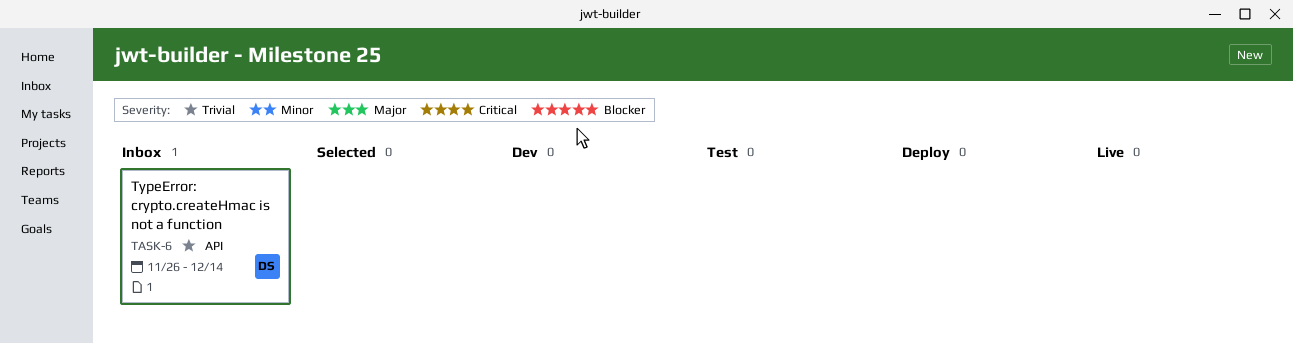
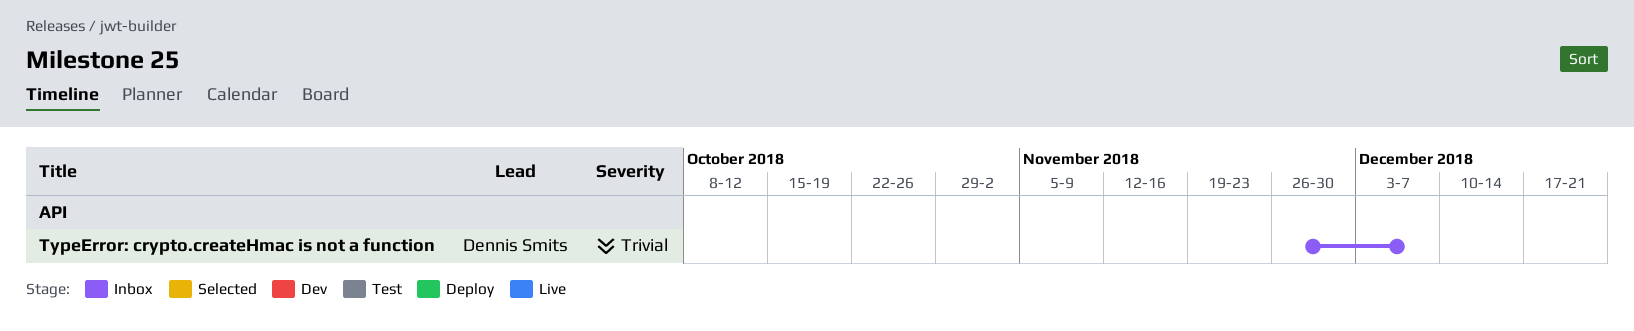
TypeError: crypto.createHmac is not a function, due: Dec 14 -> Dec 7

